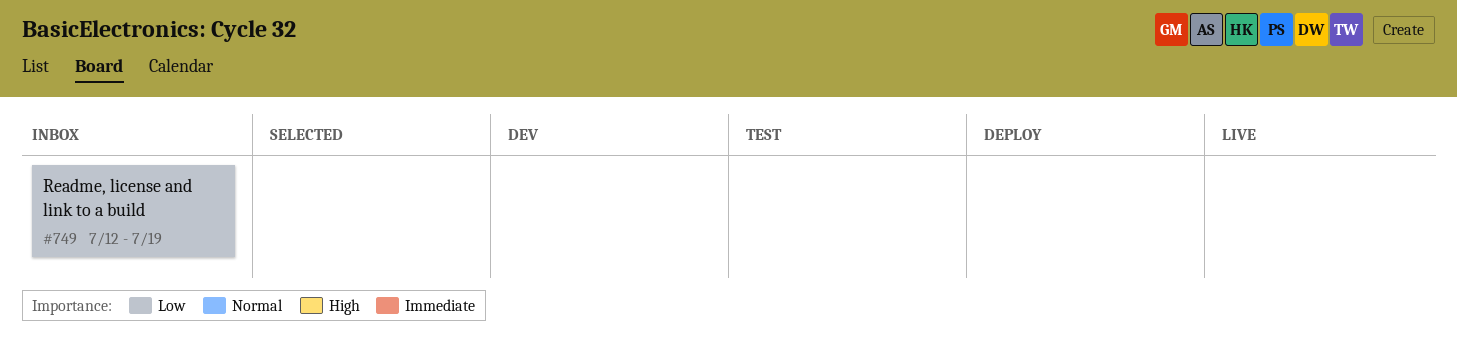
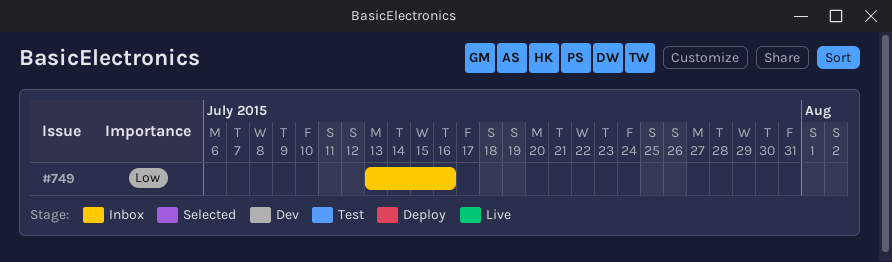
#749, start: Jul 12 -> Jul 13
#749, due: Jul 19 -> Jul 16

